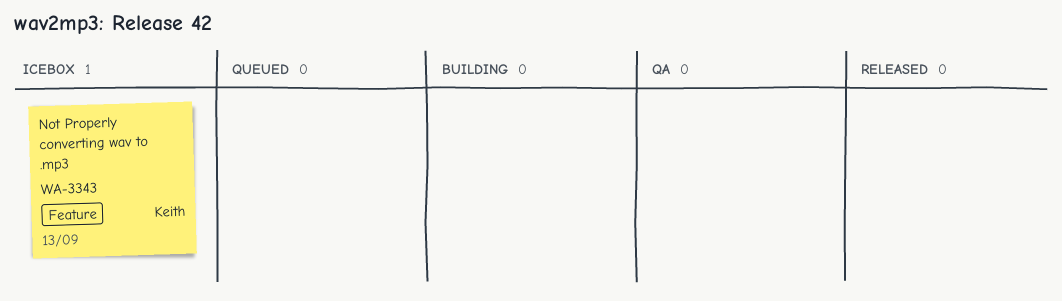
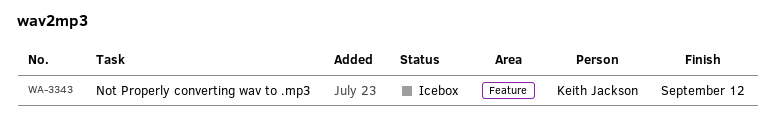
WA-3343, due: Sep 13 -> Sep 12

